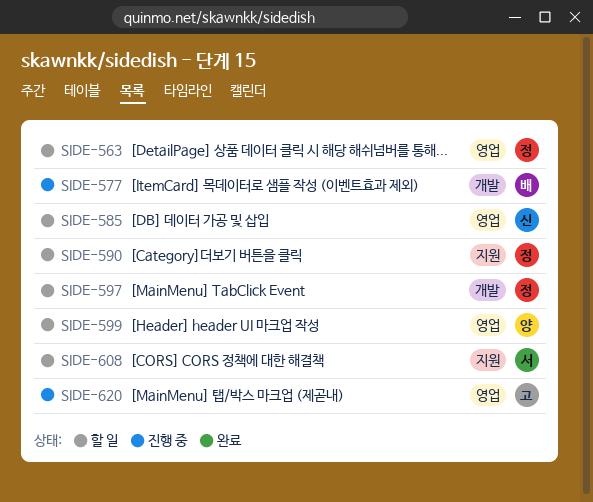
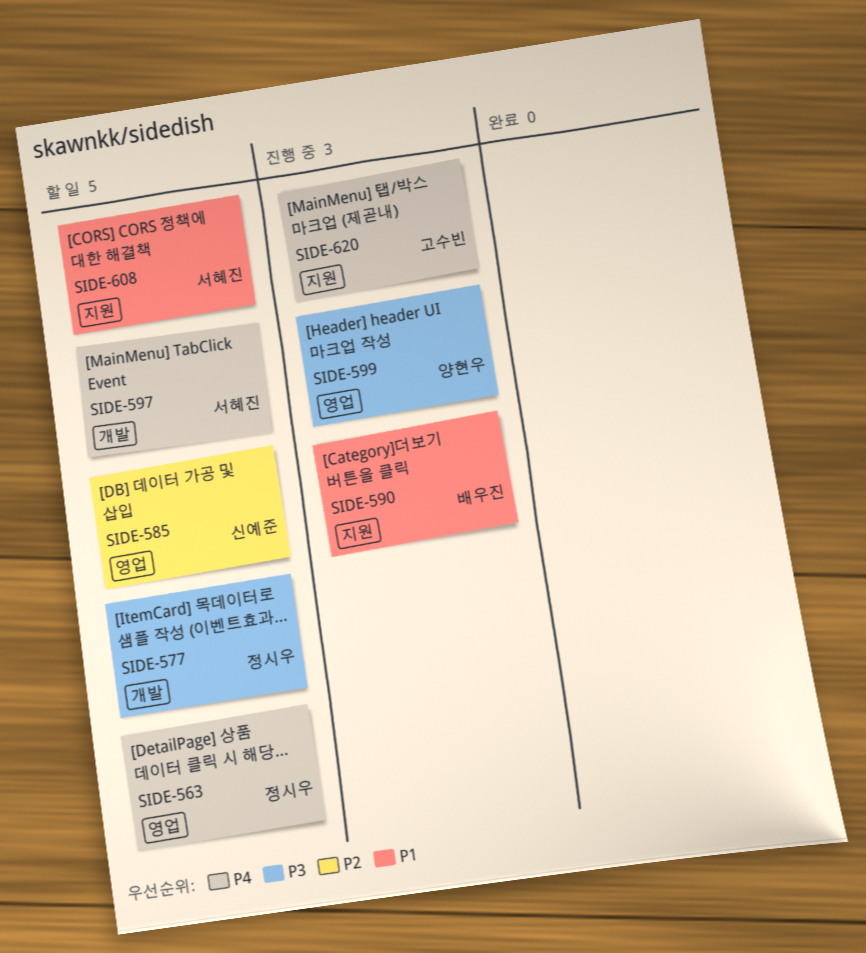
SIDE-577, status: 진행 중 -> 할 일
SIDE-577, owner: 배우진 -> 정시우
SIDE-590, status: 할 일 -> 진행 중
SIDE-590, owner: 정시우 -> 배우진
SIDE-597, owner: 정시우 -> 서혜진
SIDE-599, status: 할 일 -> 진행 중
SIDE-620, label: 영업 -> 지원

